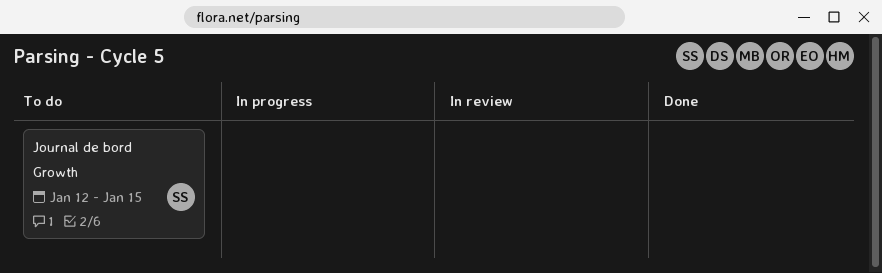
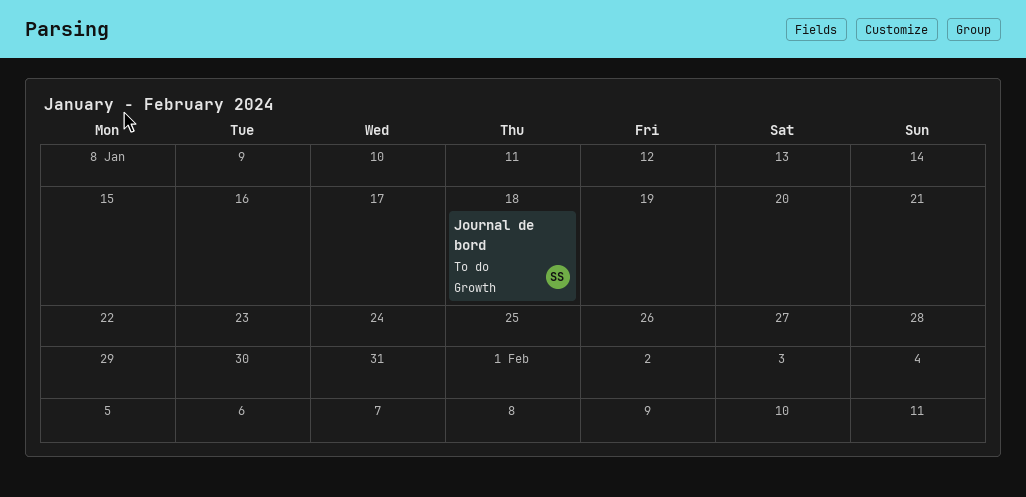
Journal de bord, due: Jan 15 -> Jan 18

